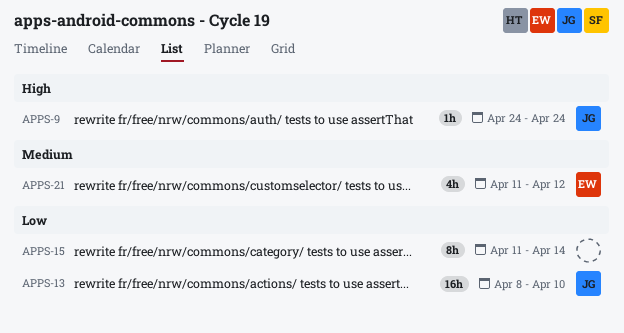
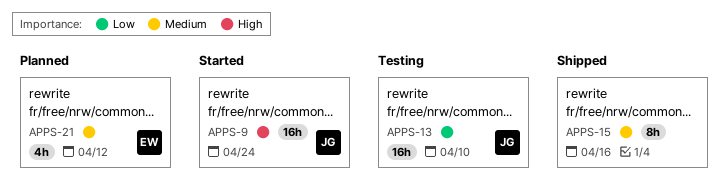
APPS-9, estimate: 1h -> 16h
APPS-15, priority: Low -> Medium
APPS-15, due: Apr 14 -> Apr 16

